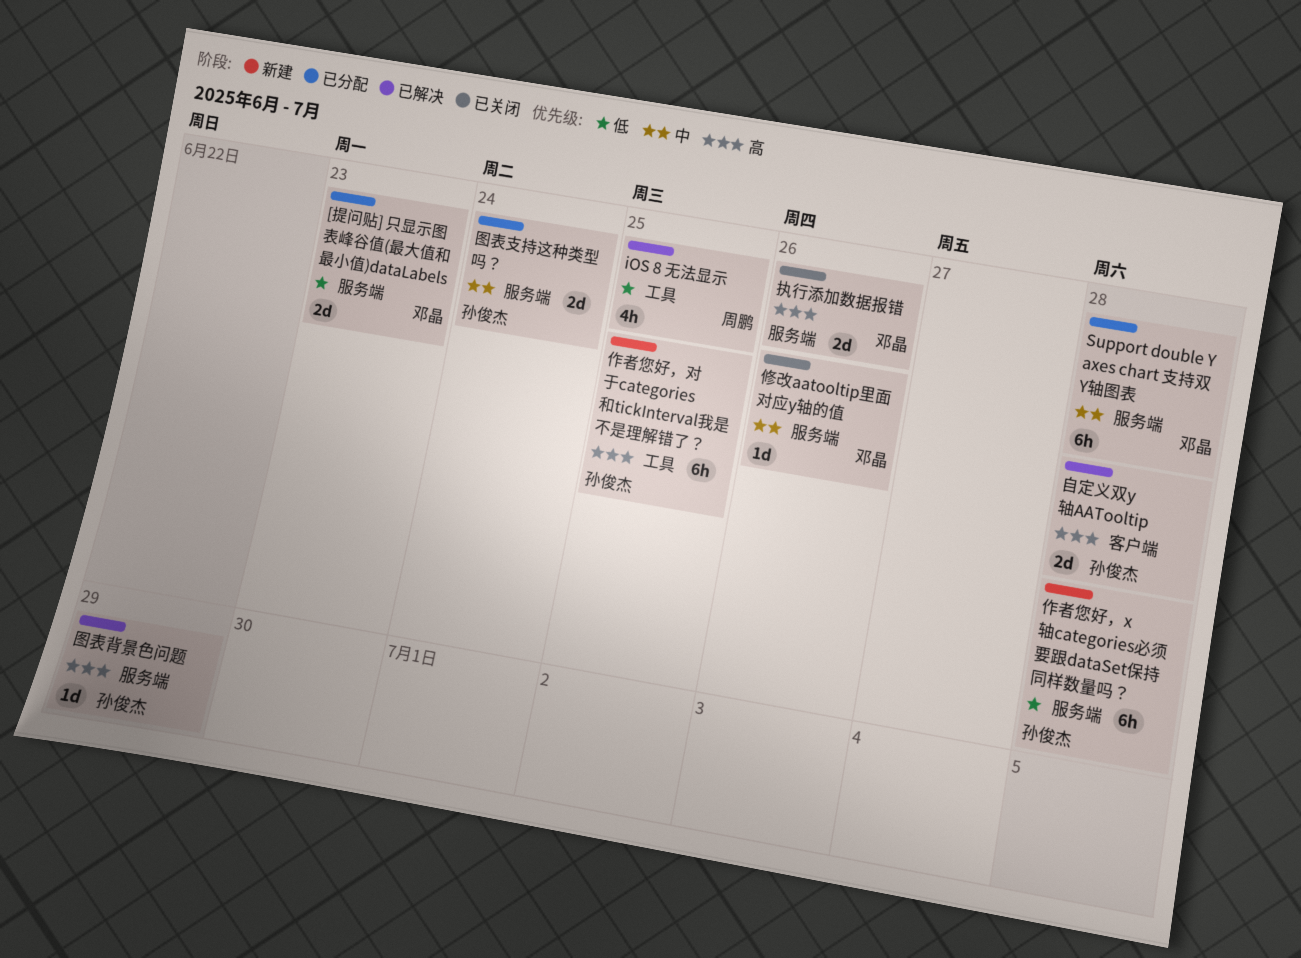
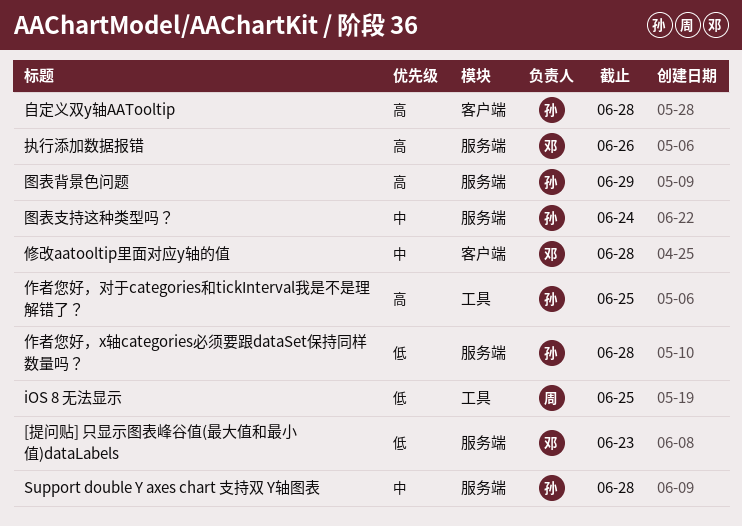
Support double Y axes chart 支持双 Y轴图表, owner: 邓晶 -> 孙俊杰
修改aatooltip里面对应y轴的值, label: 服务端 -> 客户端
修改aatooltip里面对应y轴的值, due: Jun 26 -> Jun 28

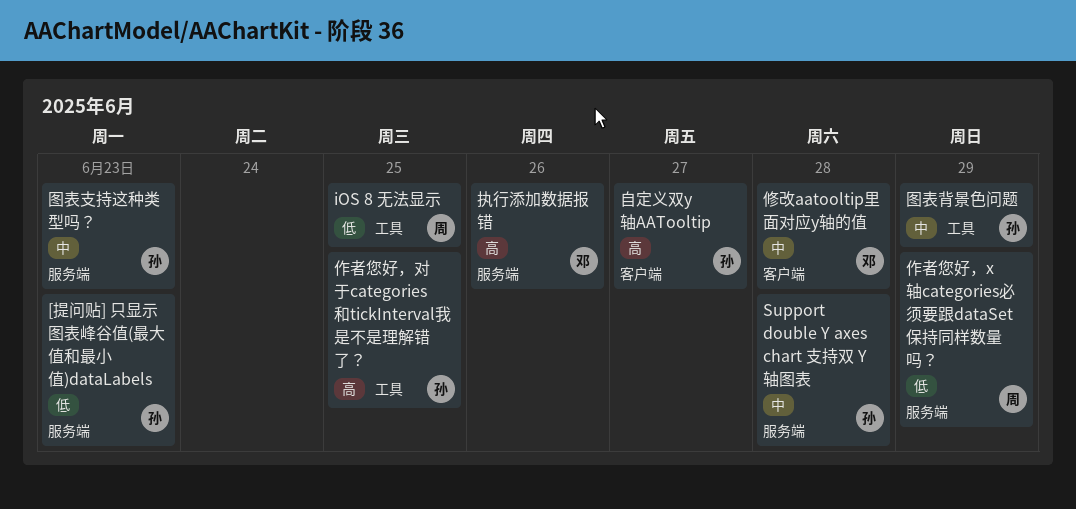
[提问贴] 只显示图表峰谷值(最大值和最小值)dataLabels, owner: 邓 -> 孙
作者您好，x轴categories必须要跟dataSet保持同样数量吗？, owner: 孙 -> 周
作者您好，x轴categories必须要跟dataSet保持同样数量吗？, due: Jun 28 -> Jun 29
图表支持这种类型吗？, due: Jun 24 -> Jun 23
图表背景色问题, priority: 高 -> 中
图表背景色问题, label: 服务端 -> 工具
自定义双y轴AATooltip, due: Jun 28 -> Jun 27

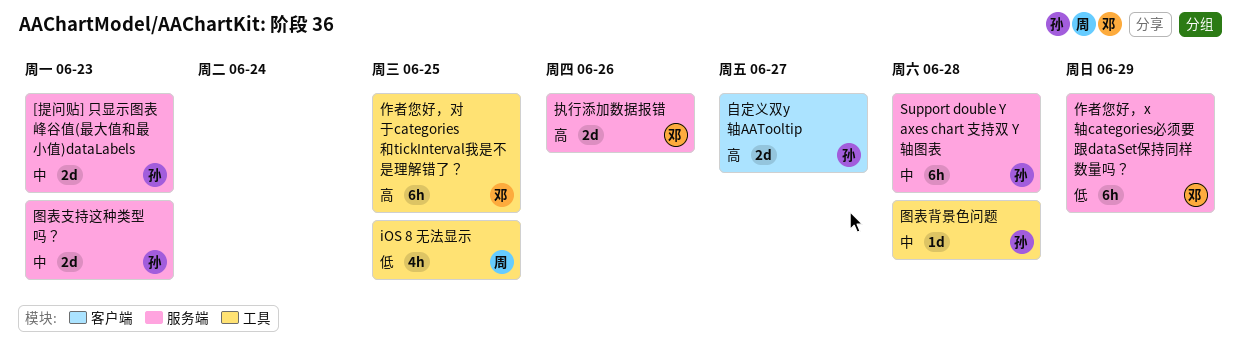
[提问贴] 只显示图表峰谷值(最大值和最小值)dataLabels, priority: 低 -> 中
作者您好，x轴categories必须要跟dataSet保持同样数量吗？, owner: 周 -> 邓
作者您好，对于categories和tickInterval我是不是理解错了？, owner: 孙 -> 邓
修改aatooltip里面对应y轴的值: present -> none
图表背景色问题, due: Jun 29 -> Jun 28

